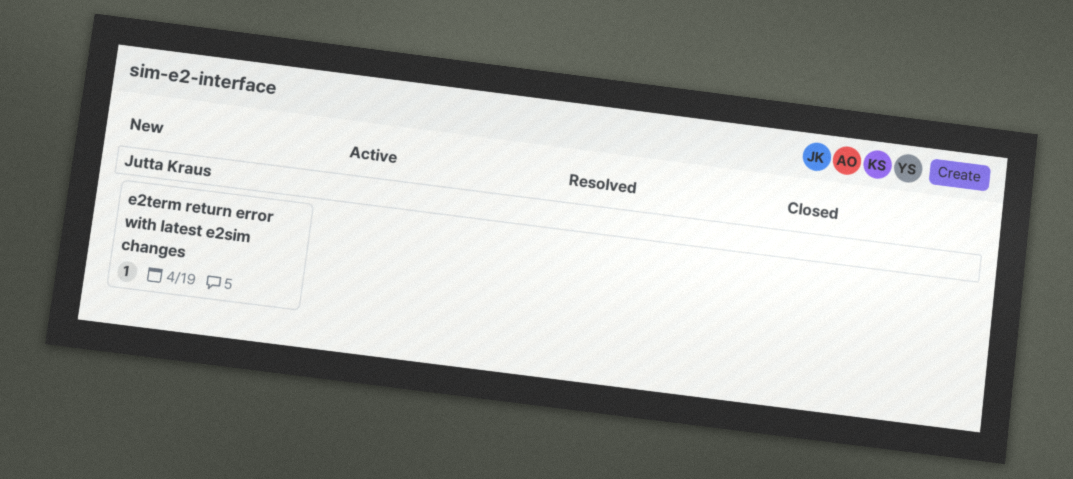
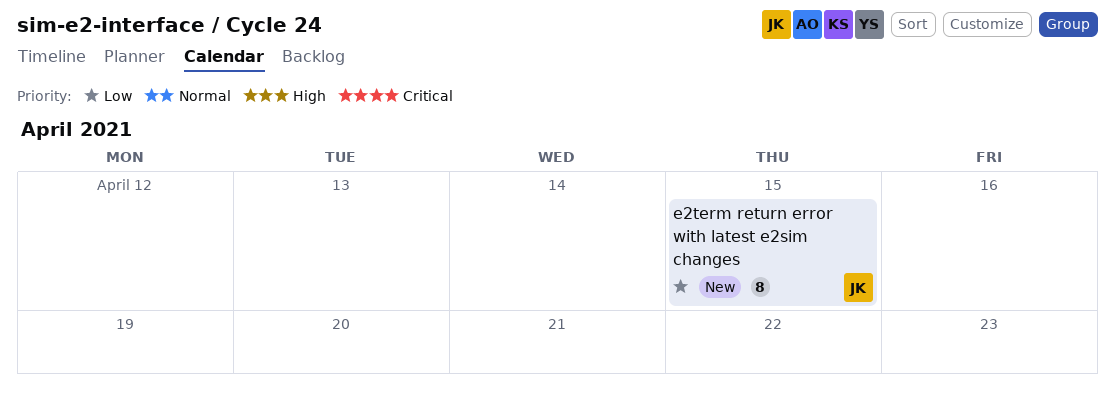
e2term return error with latest e2sim changes, estimate: 1 -> 8
e2term return error with latest e2sim changes, due: Apr 19 -> Apr 15

